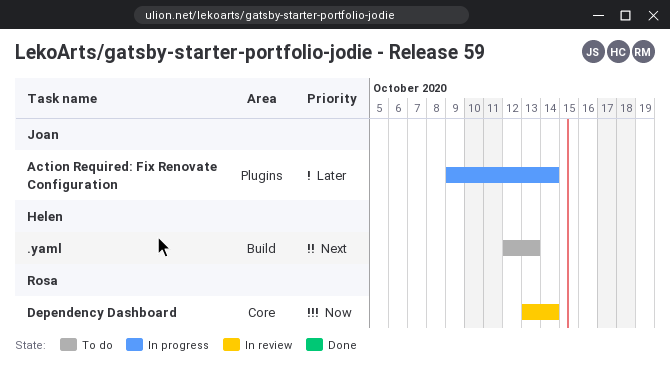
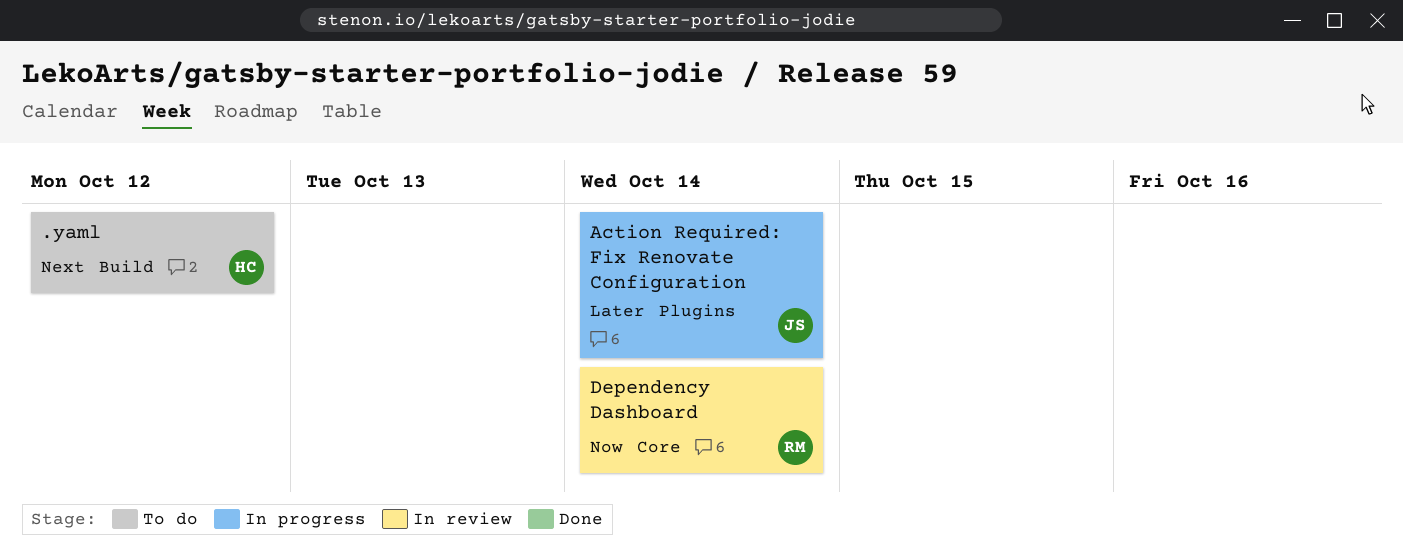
.yaml, due: Oct 13 -> Oct 12

